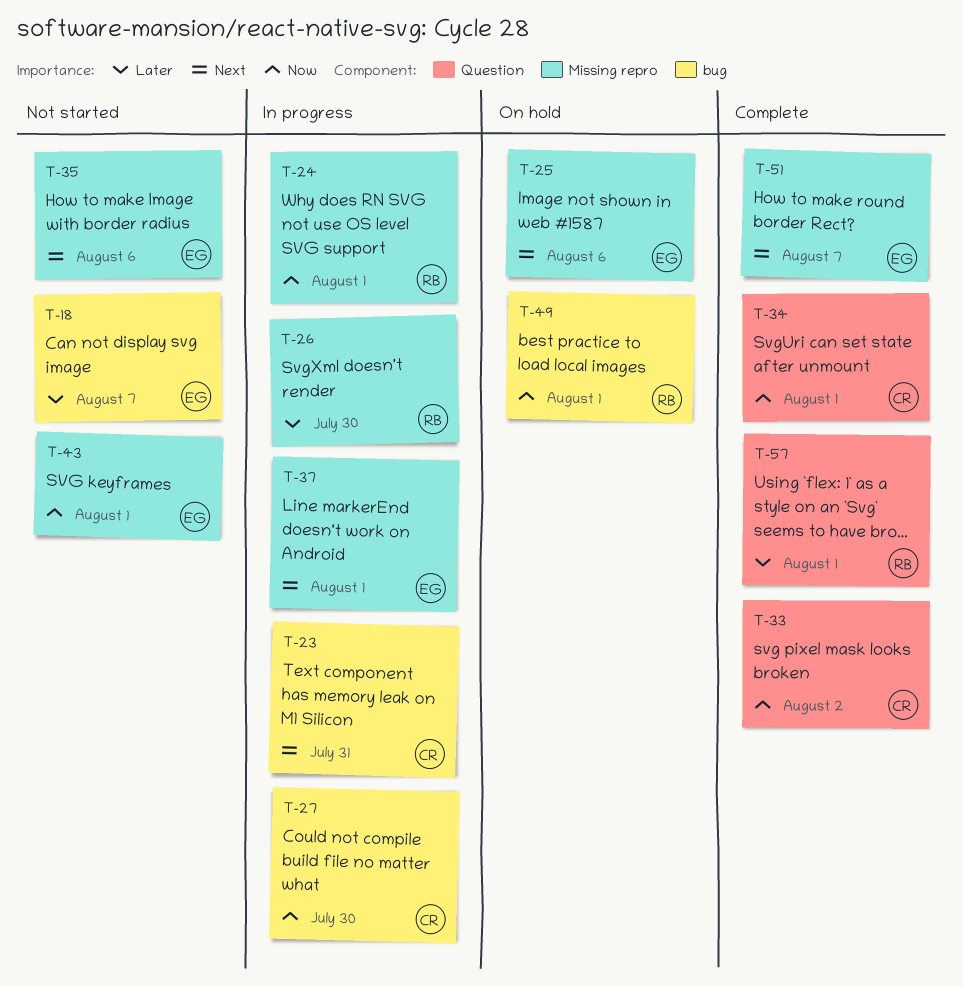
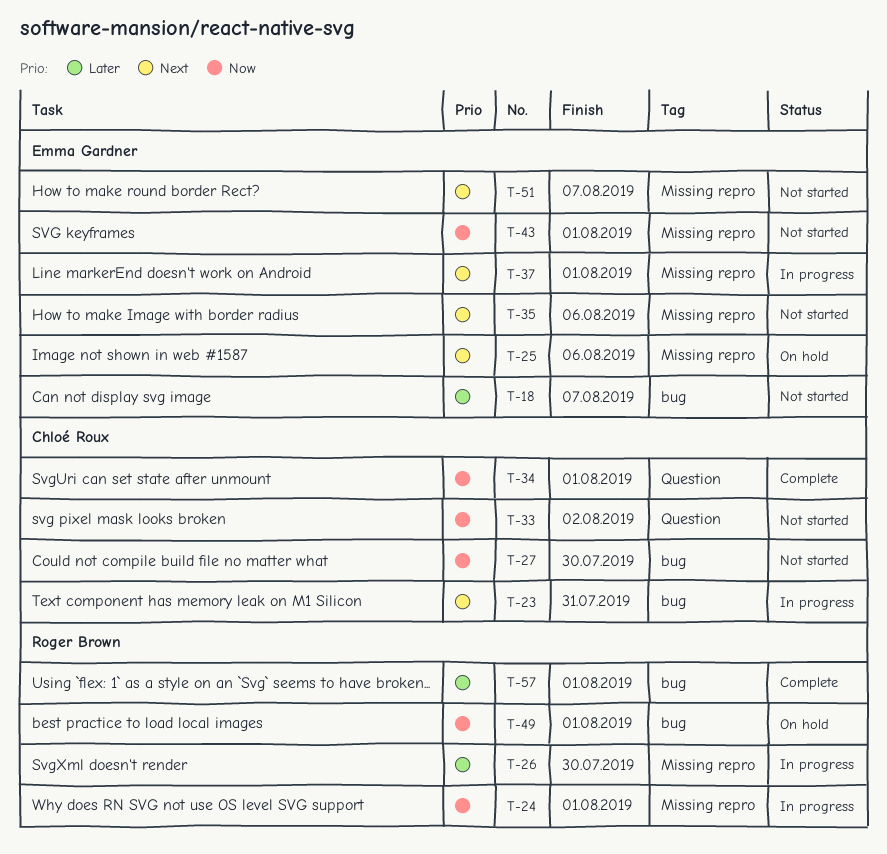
T-27, status: In progress -> Not started
T-33, status: Complete -> Not started
T-51, status: Complete -> Not started
T-57, label: Question -> bug

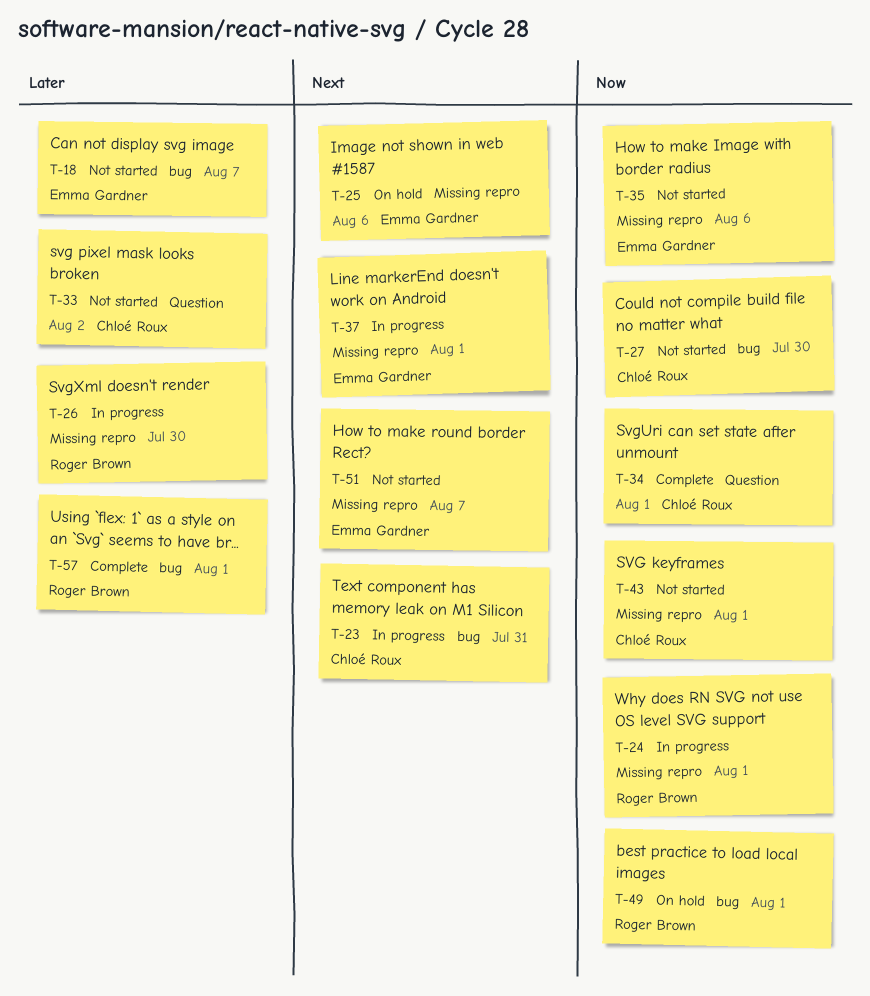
T-33, priority: Now -> Later
T-35, priority: Next -> Now
T-43, owner: Emma Gardner -> Chloé Roux

